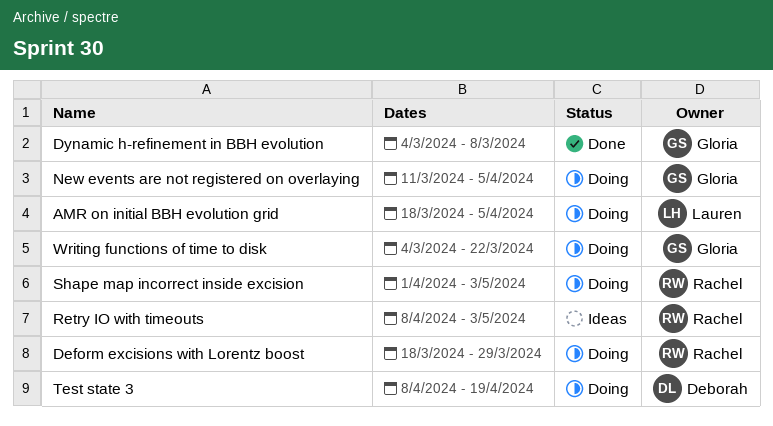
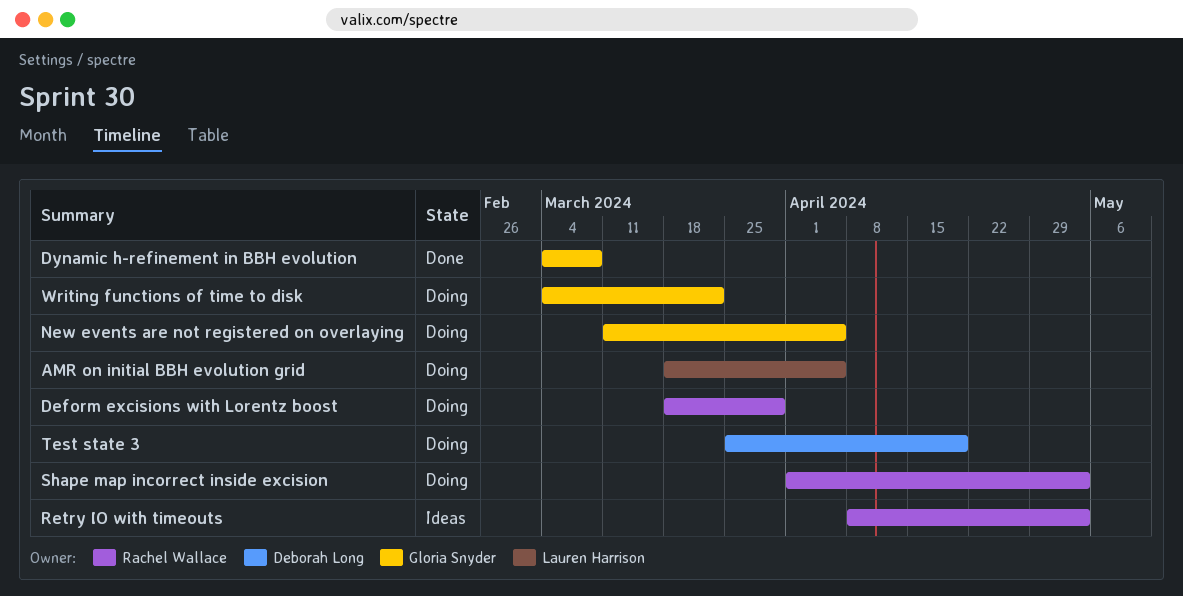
Test state 3, start: Apr 8 -> Mar 25

